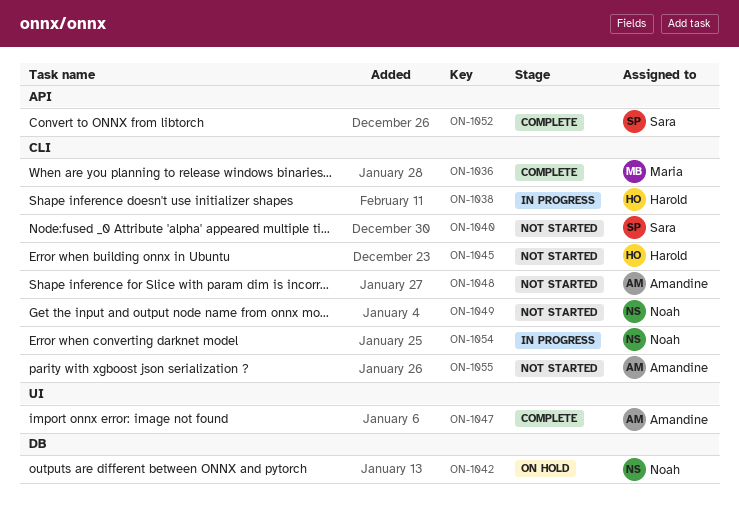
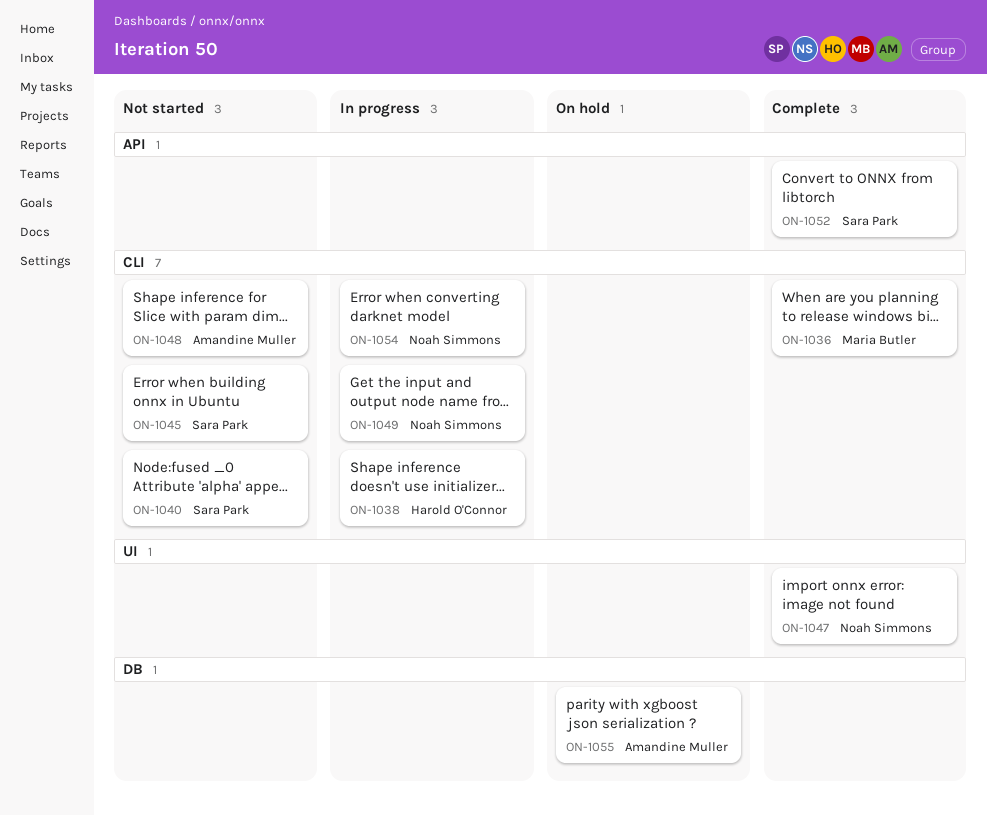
ON-1042: present -> none
ON-1045, owner: Harold O'Connor -> Sara Park
ON-1047, owner: Amandine Muller -> Noah Simmons
ON-1049, status: Not started -> In progress
ON-1055, status: Not started -> On hold
ON-1055, label: CLI -> DB

